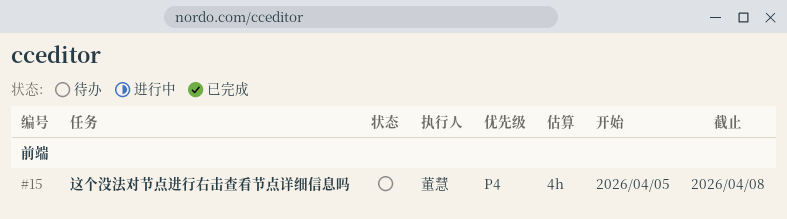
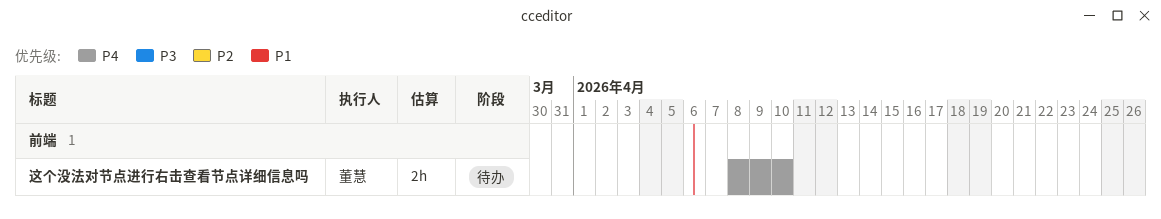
这个没法对节点进行右击查看节点详细信息吗, estimate: 4h -> 2h
这个没法对节点进行右击查看节点详细信息吗, start: Apr 5 -> Apr 8
这个没法对节点进行右击查看节点详细信息吗, due: Apr 8 -> Apr 10

